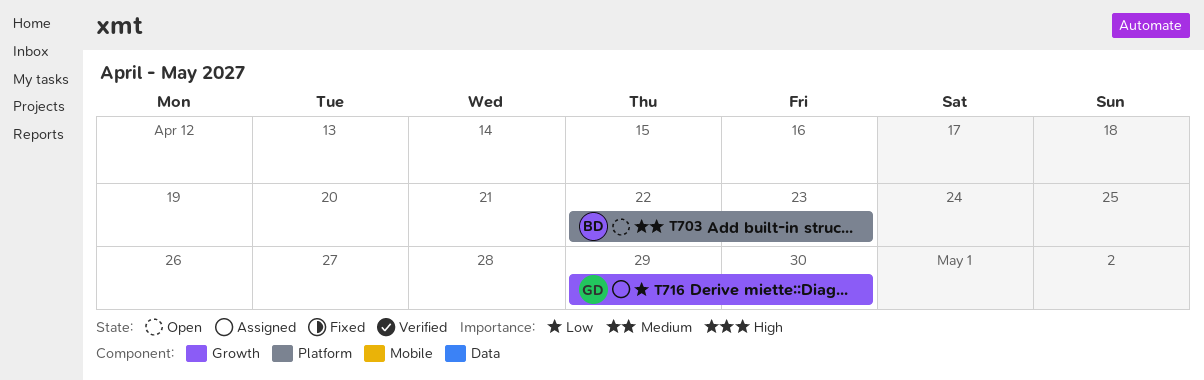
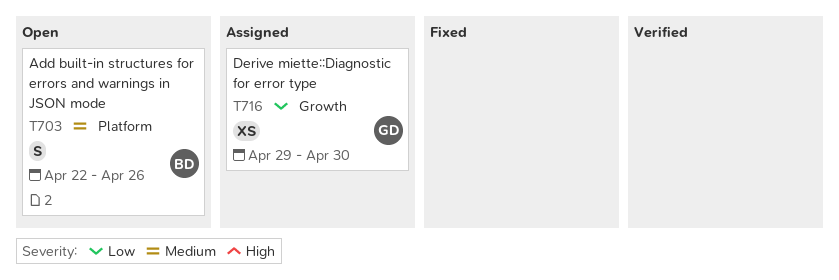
T703, due: Apr 23 -> Apr 26

